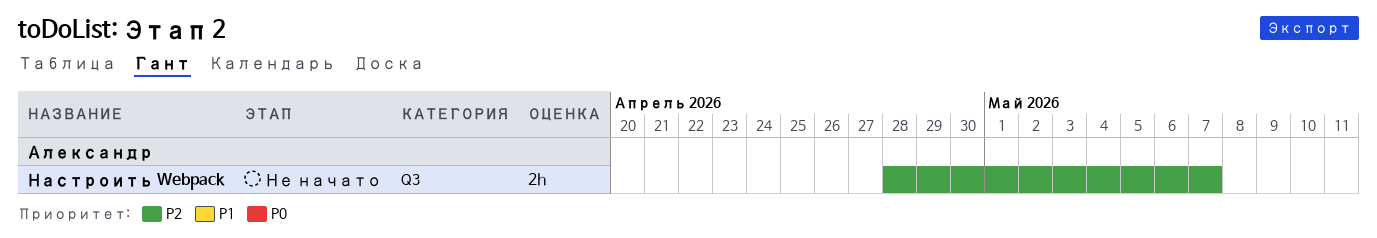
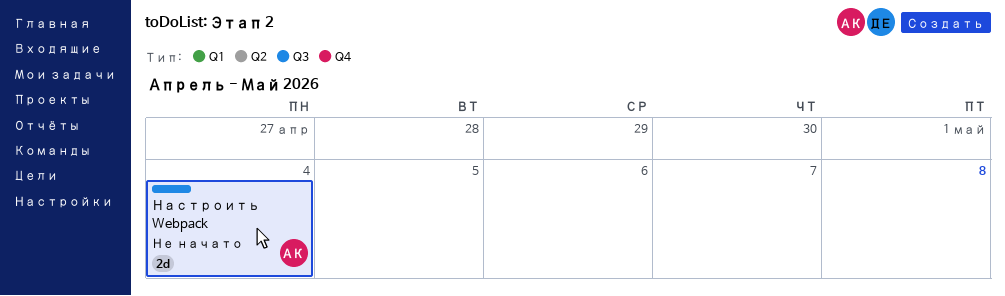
Настроить Webpack, estimate: 2h -> 2d
Настроить Webpack, due: May 7 -> May 4

